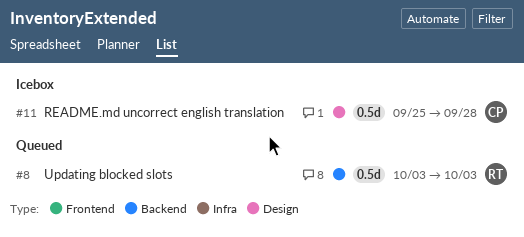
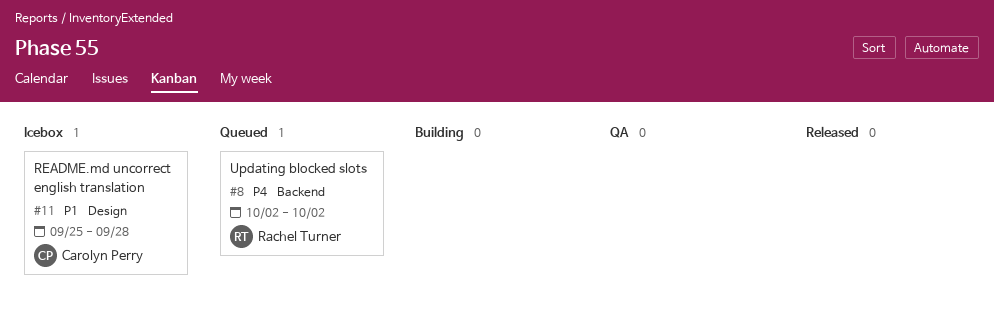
#8, start: Oct 3 -> Oct 2
#8, due: Oct 3 -> Oct 2

